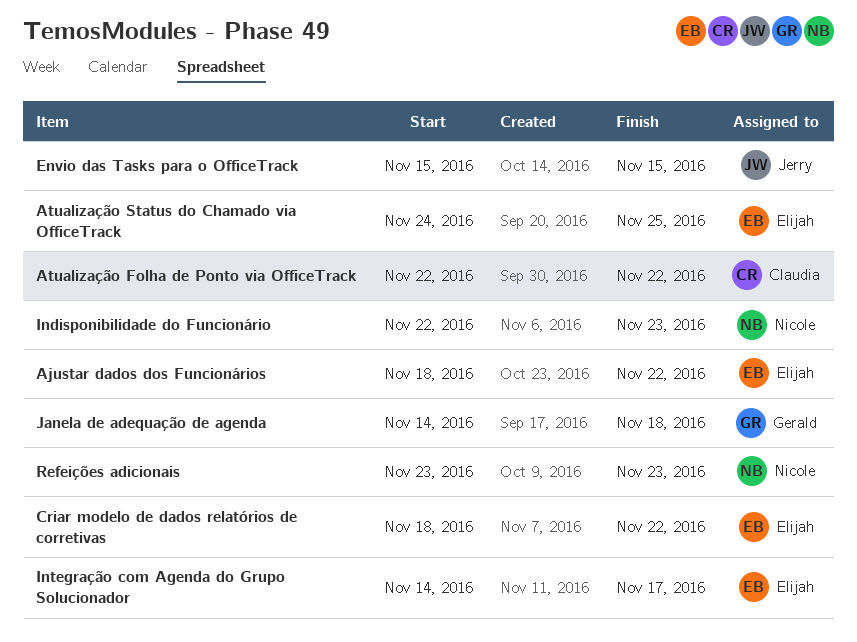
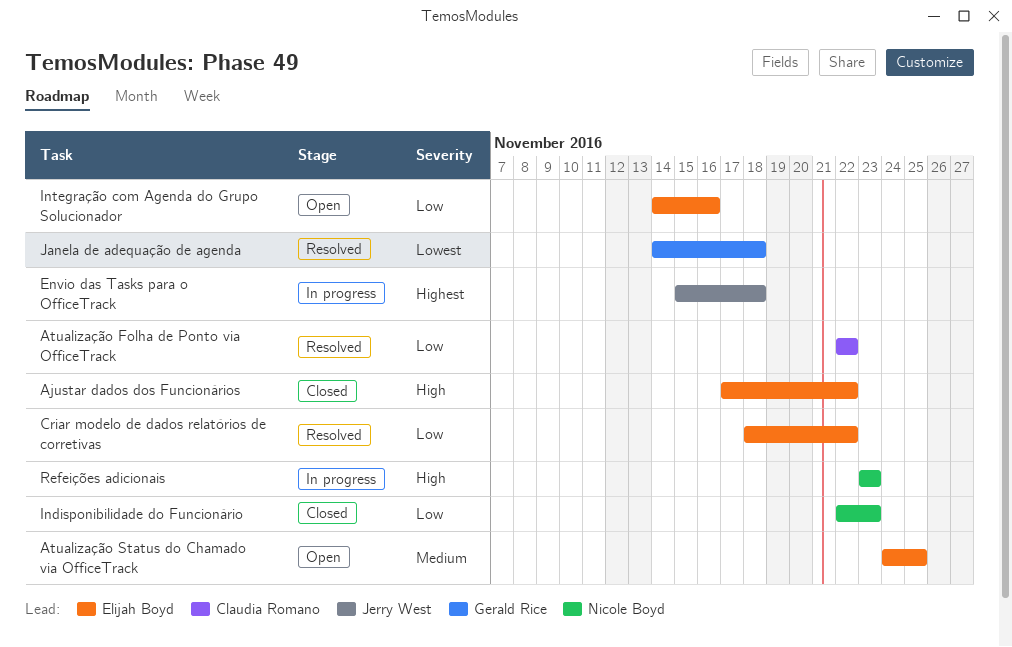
Ajustar dados dos Funcionários, start: Nov 18 -> Nov 17
Envio das Tasks para o OfficeTrack, due: Nov 15 -> Nov 18
Integração com Agenda do Grupo Solucionador, due: Nov 17 -> Nov 16

